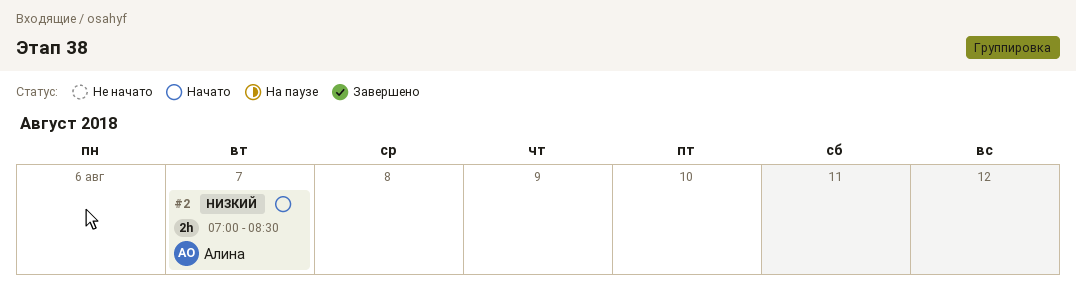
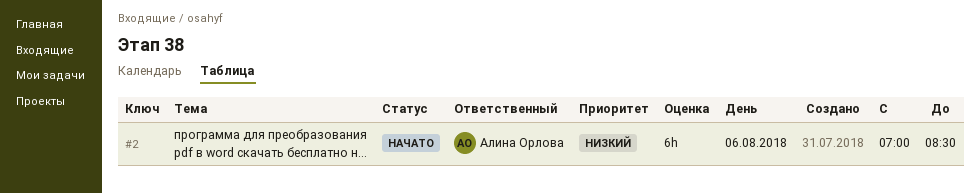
#2, estimate: 2h -> 6h
#2, day: Aug 7 -> Aug 6

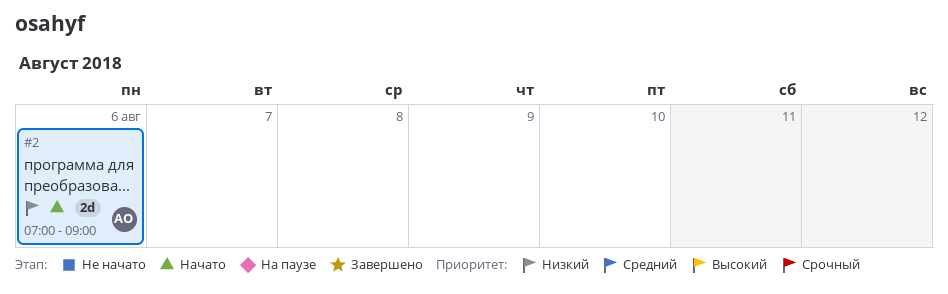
#2, estimate: 6h -> 2d
#2, ends: 08:30 -> 09:00

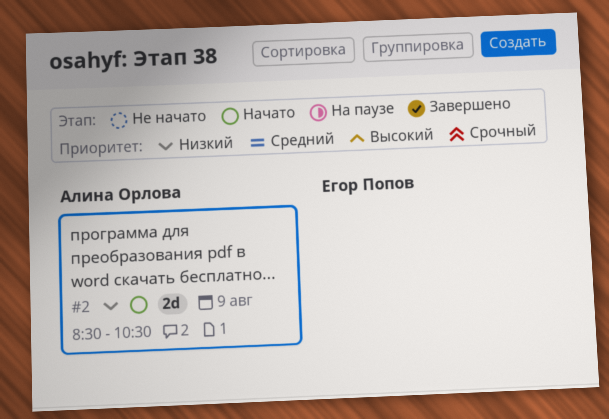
#2, day: Aug 6 -> Aug 9
#2, begins: 07:00 -> 08:30
#2, ends: 09:00 -> 10:30

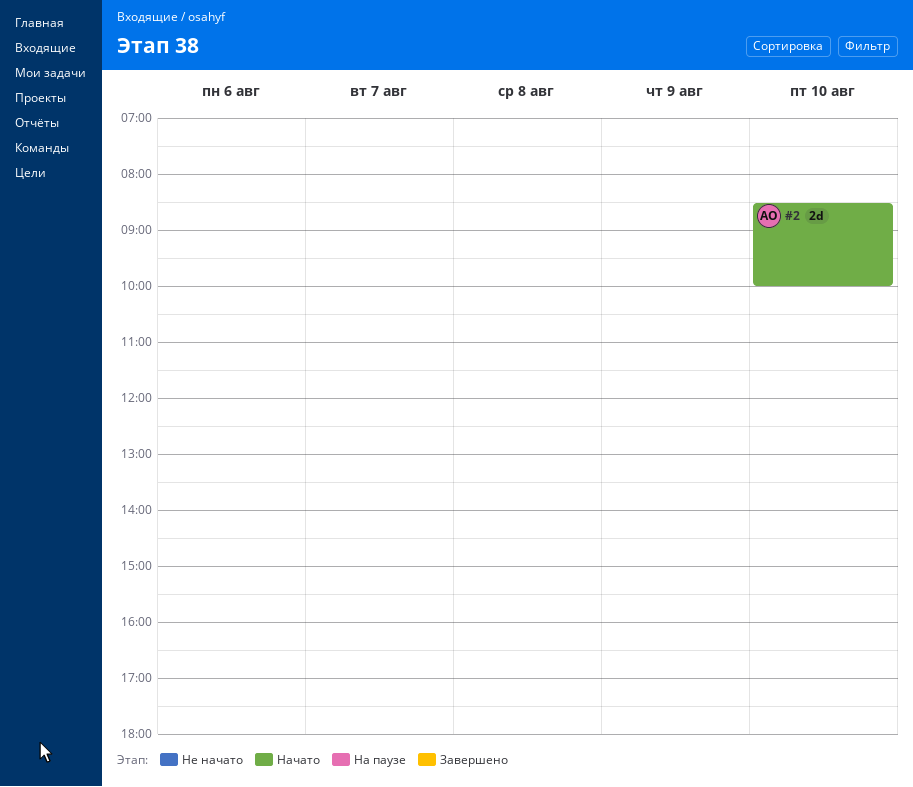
#2, day: Aug 9 -> Aug 10
#2, ends: 10:30 -> 10:00

